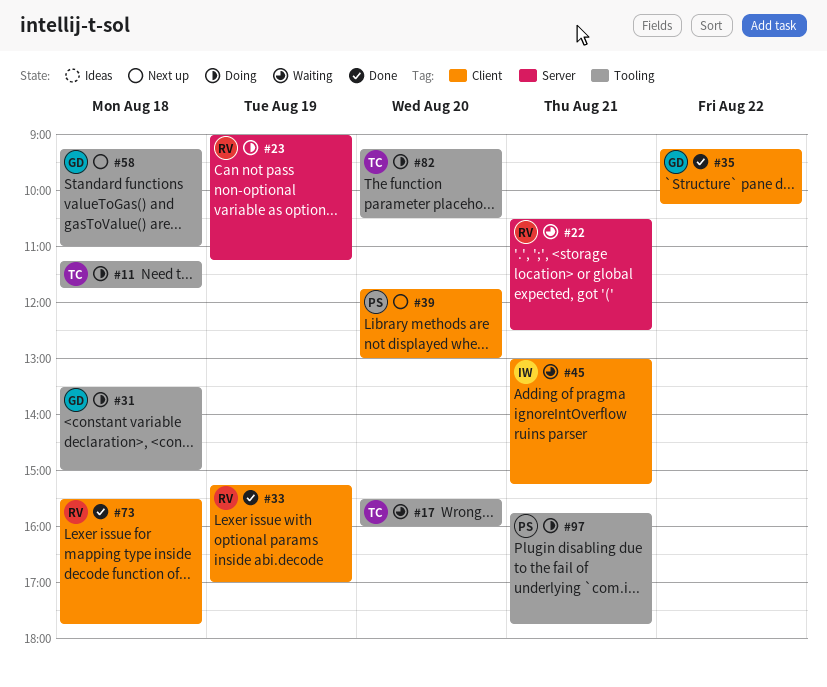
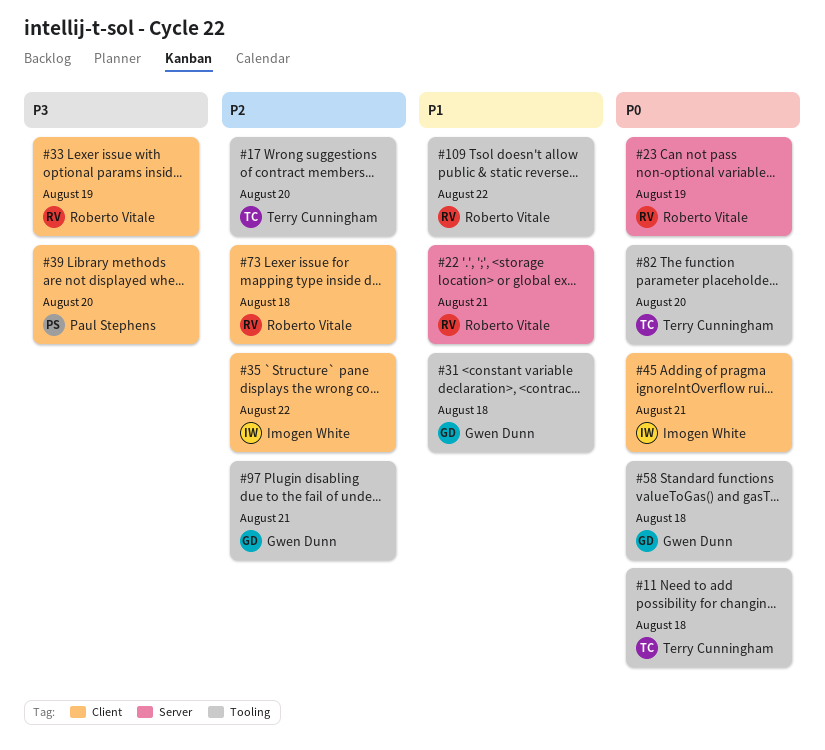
#35, owner: Gwen Dunn -> Imogen White
#97, owner: Paul Stephens -> Gwen Dunn
#109: none -> present

